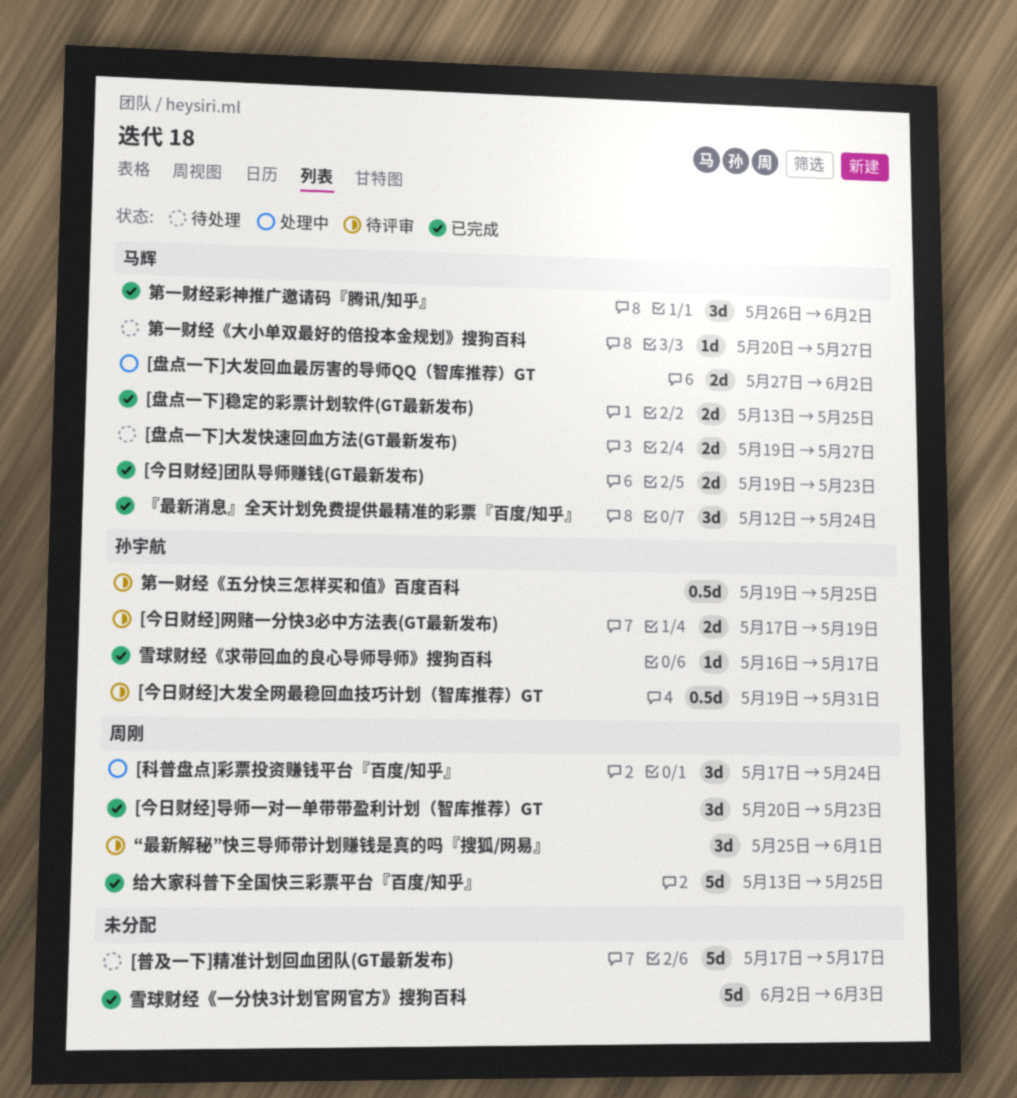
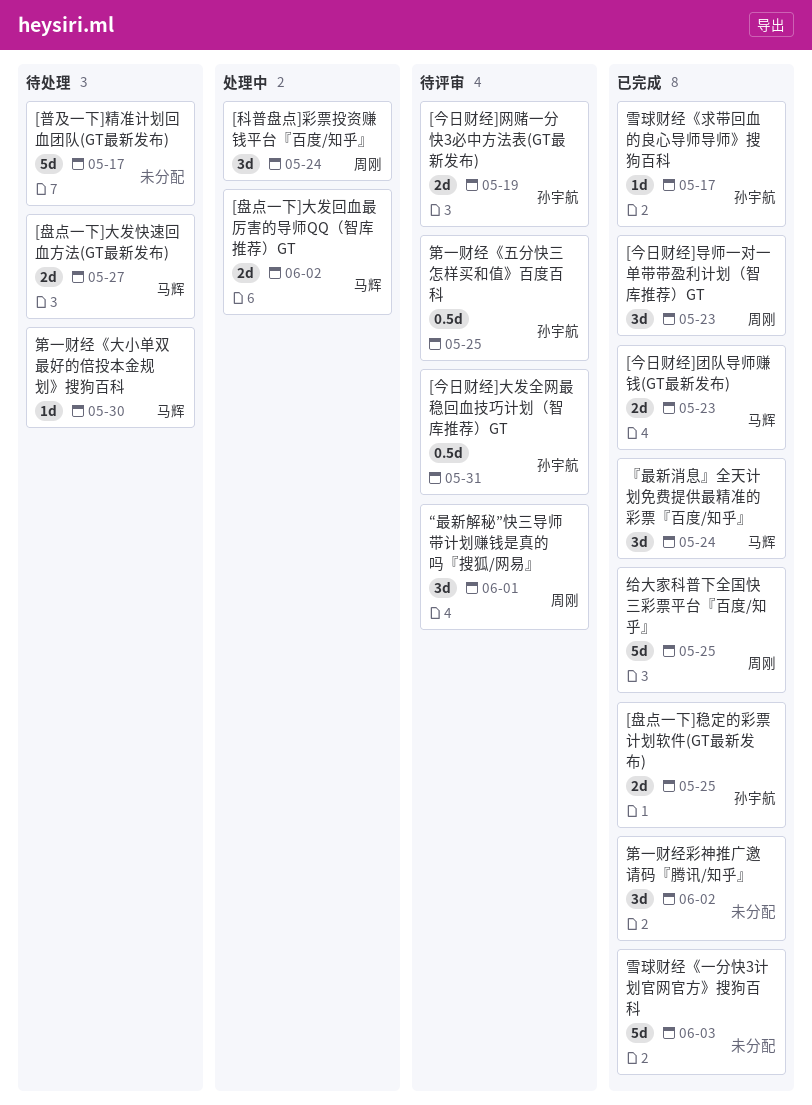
[盘点一下]稳定的彩票计划软件(GT最新发布), owner: 马辉 -> 孙宇航
第一财经《大小单双最好的倍投本金规划》搜狗百科, due: May 27 -> May 30
第一财经彩神推广邀请码『腾讯/知乎』, owner: 马辉 -> none

